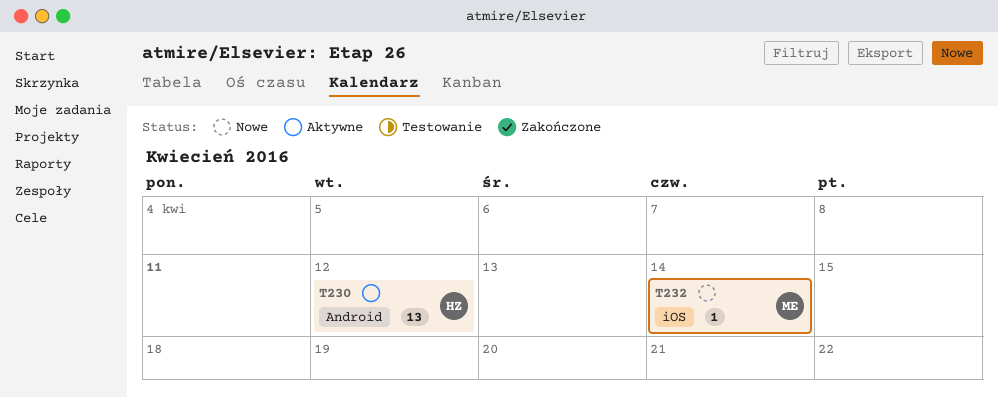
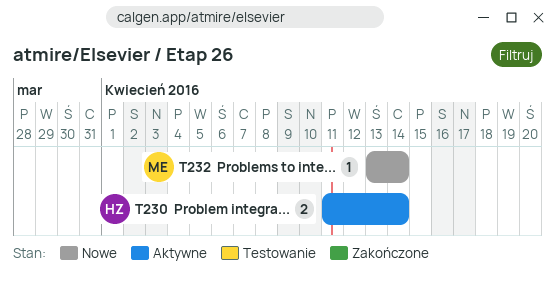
T230, estimate: 13 -> 2
T230, due: Apr 12 -> Apr 14

